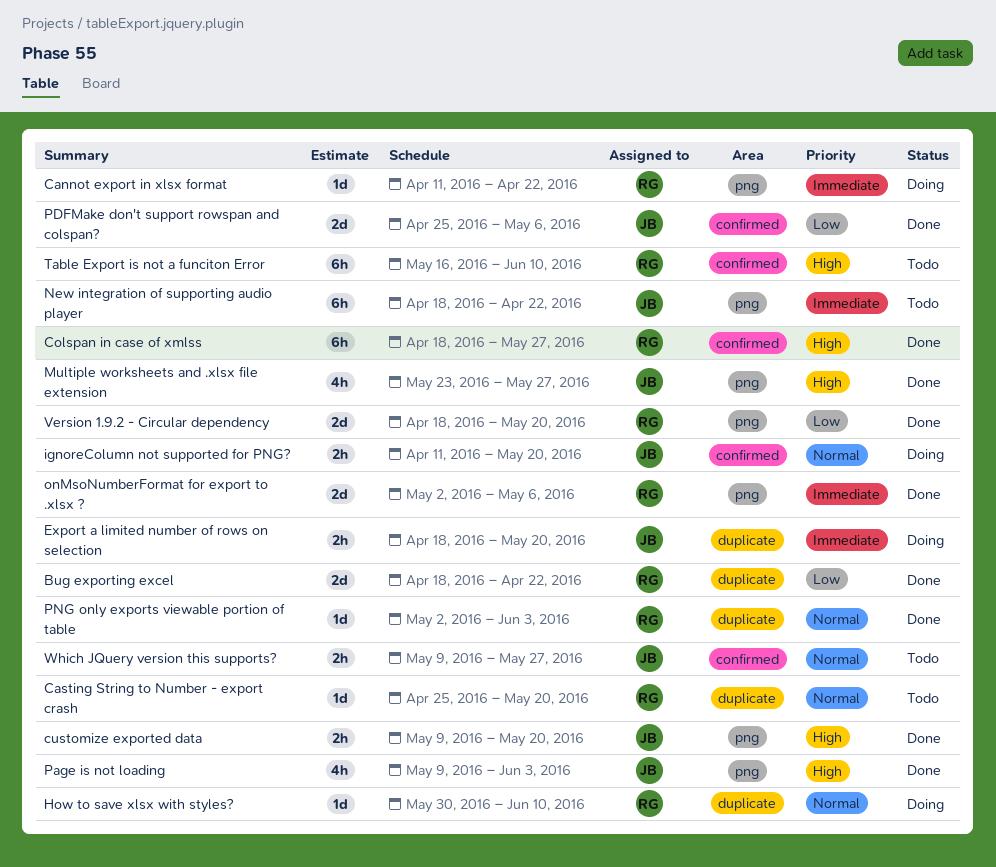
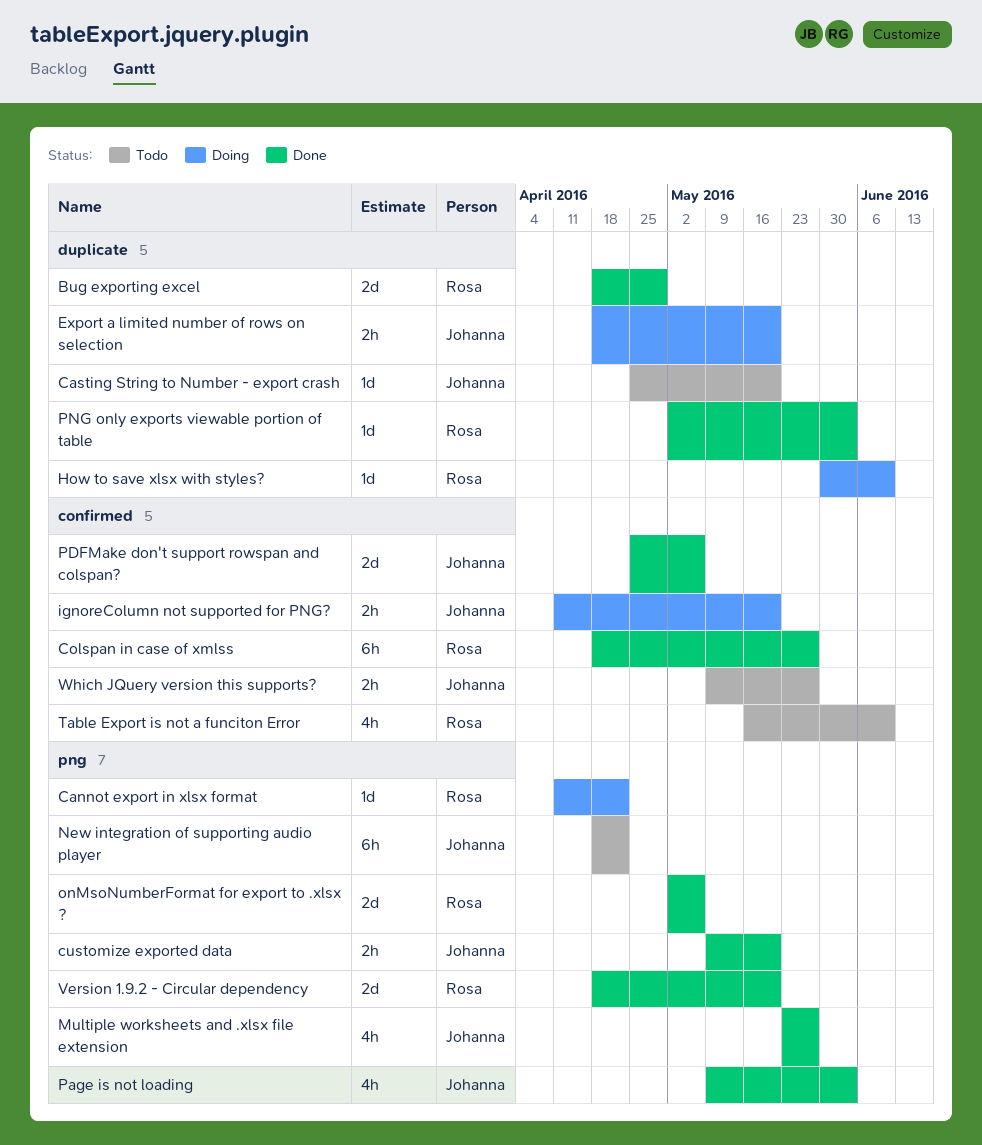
Bug exporting excel, due: Apr 22 -> Apr 29
Casting String to Number - export crash, owner: Rosa -> Johanna
Table Export is not a funciton Error, estimate: 6h -> 4h

